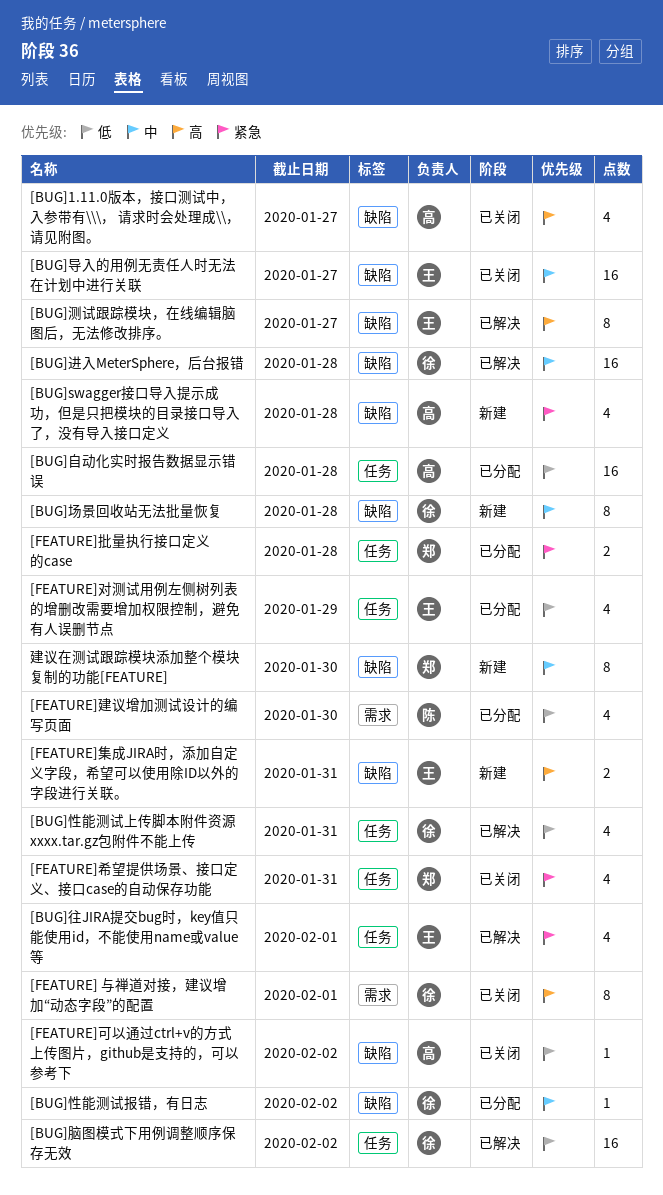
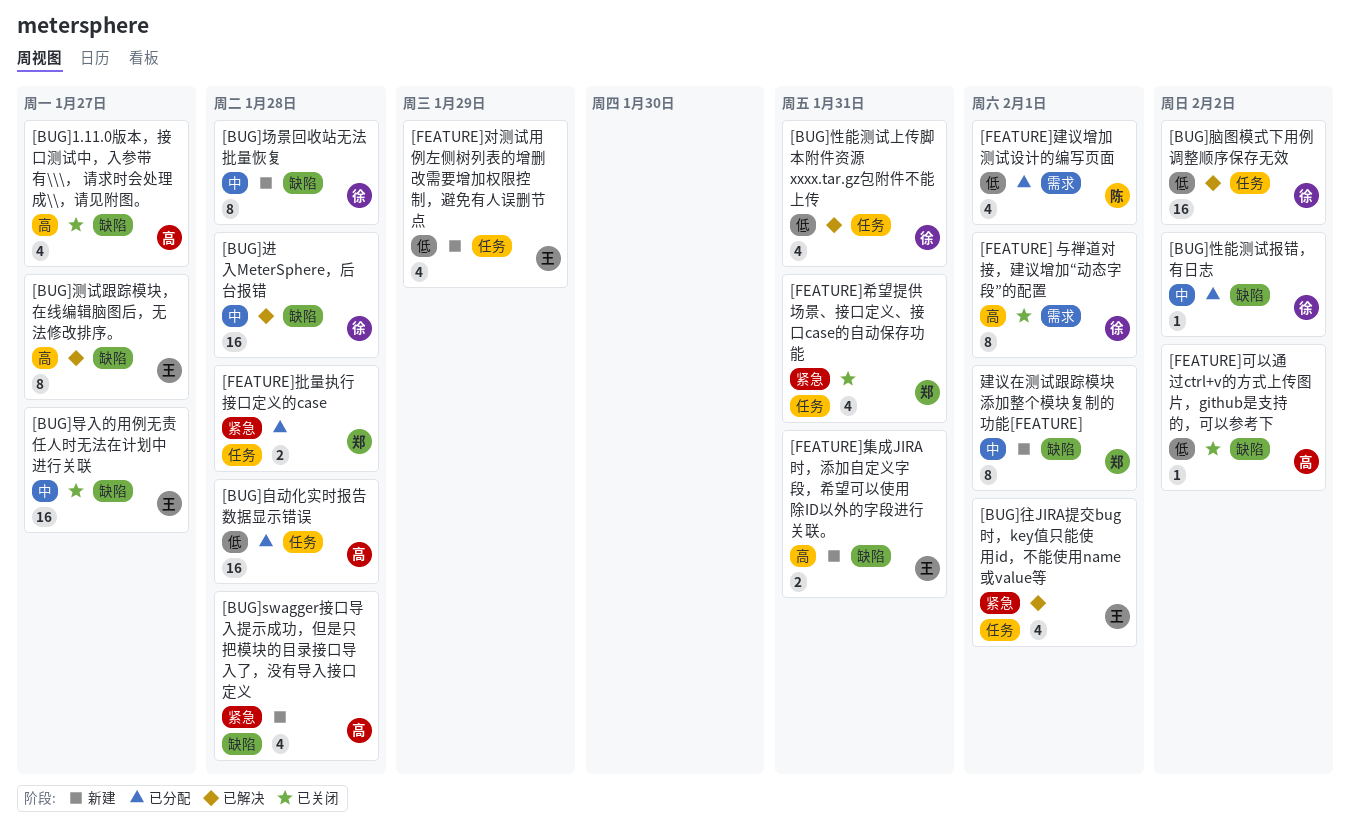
[FEATURE]对测试用例左侧树列表的增删改需要增加权限控制，避免有人误删节点, status: 已分配 -> 新建
[FEATURE]建议增加测试设计的编写页面, due: Jan 30 -> Feb 1
建议在测试跟踪模块添加整个模块复制的功能[FEATURE], due: Jan 30 -> Feb 1

